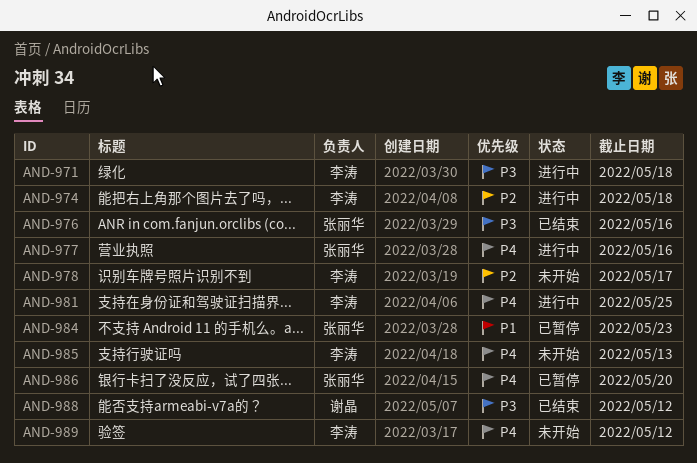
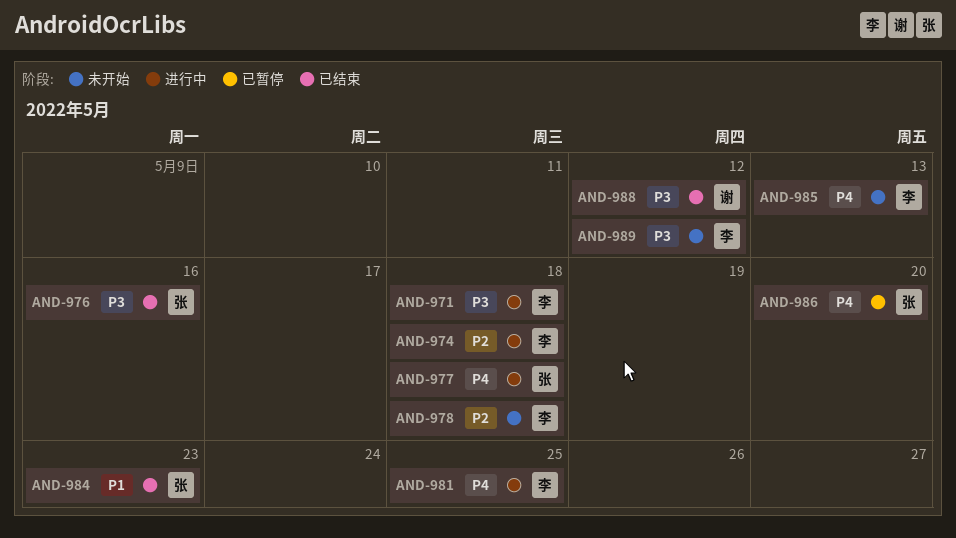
AND-977, due: May 16 -> May 18
AND-978, due: May 17 -> May 18
AND-984, status: 已暂停 -> 已结束
AND-989, priority: P4 -> P3

